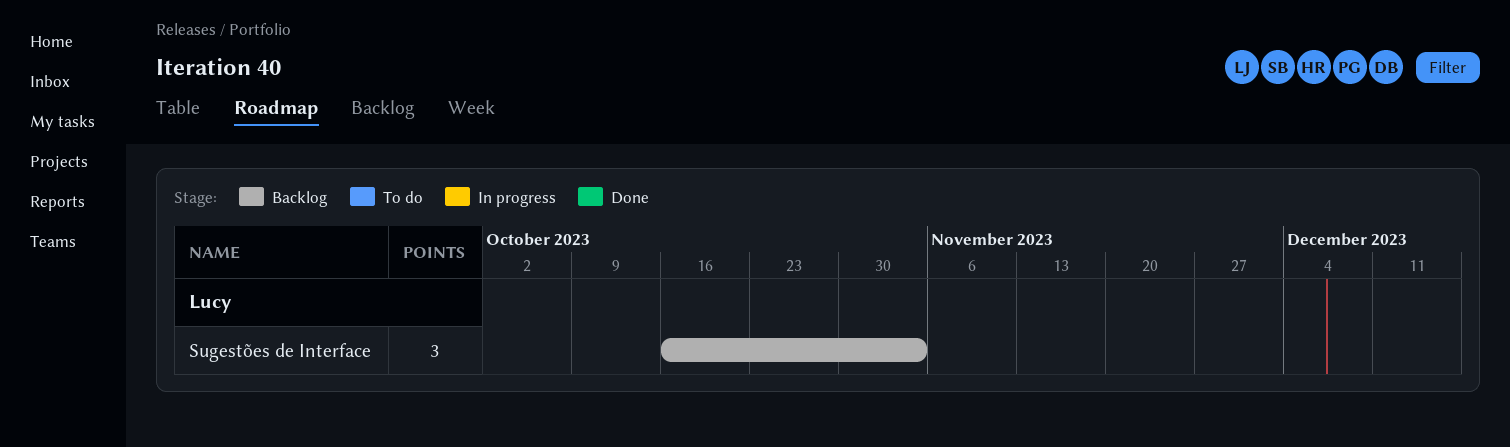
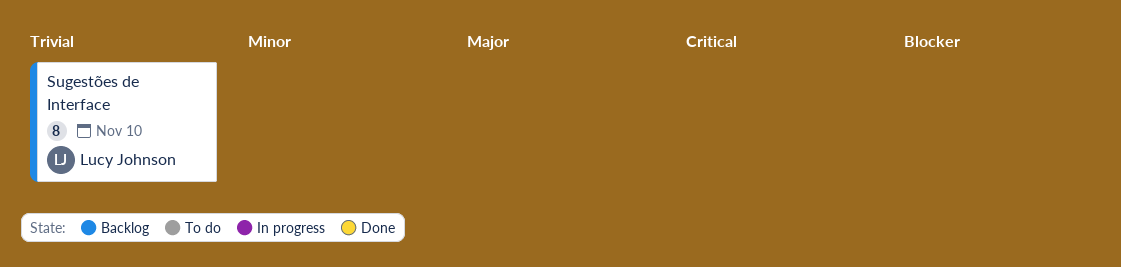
Sugestões de Interface, estimate: 3 -> 8
Sugestões de Interface, due: Nov 3 -> Nov 10

